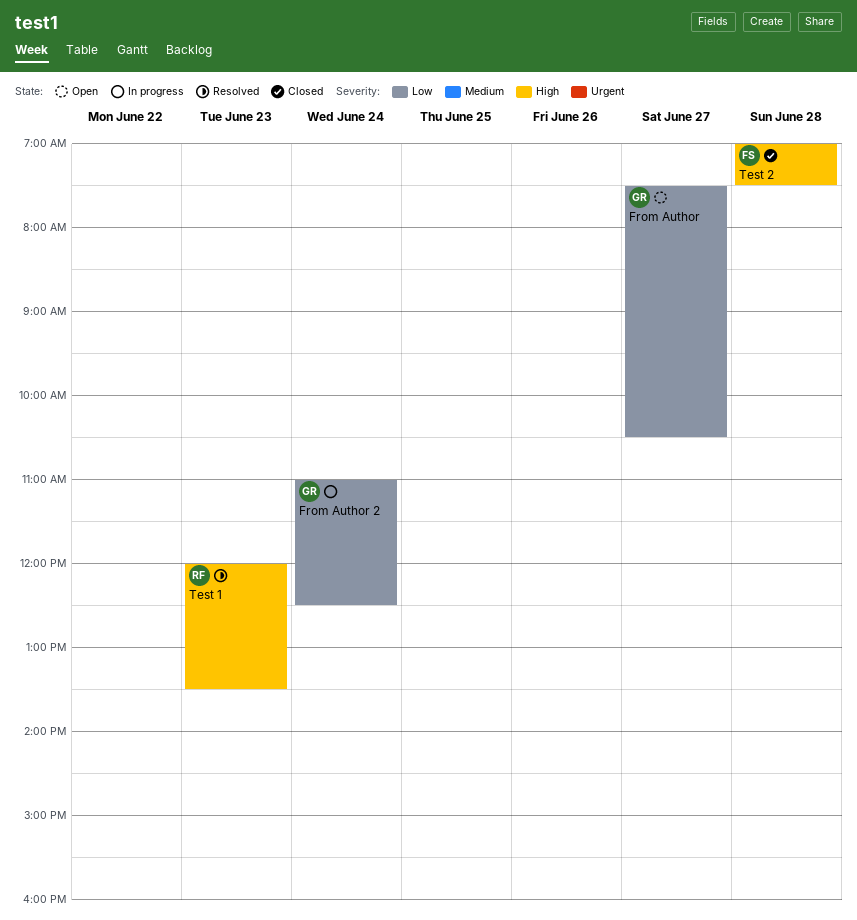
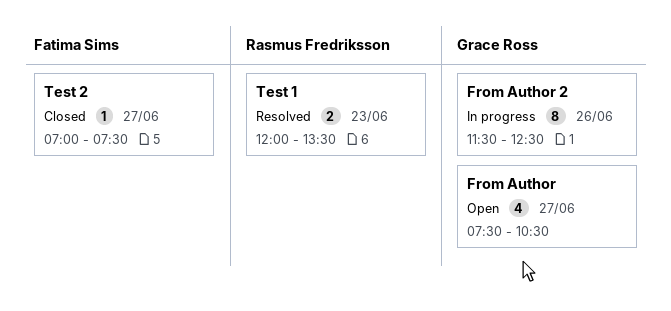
From Author 2, day: Jun 24 -> Jun 26
From Author 2, begins: 11:00 -> 11:30
Test 2, day: Jun 28 -> Jun 27

